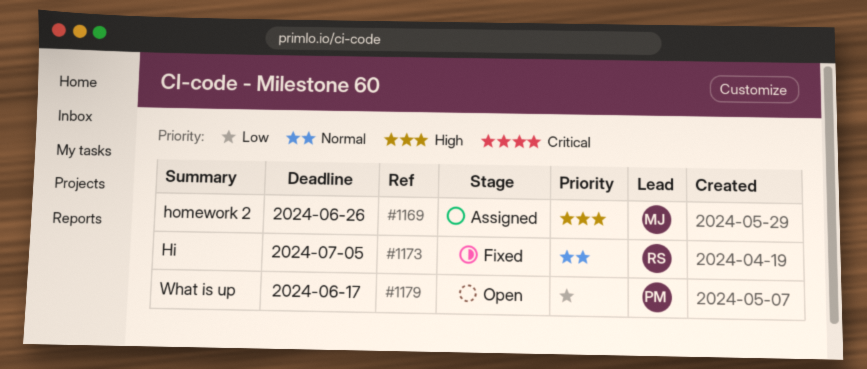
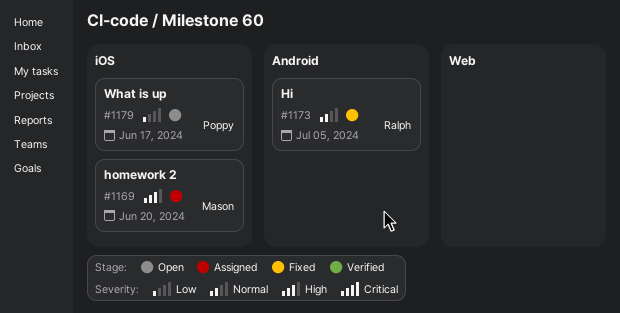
#1169, due: Jun 26 -> Jun 20

